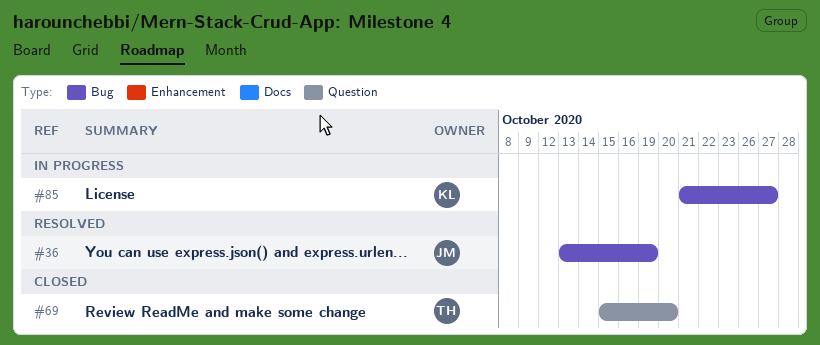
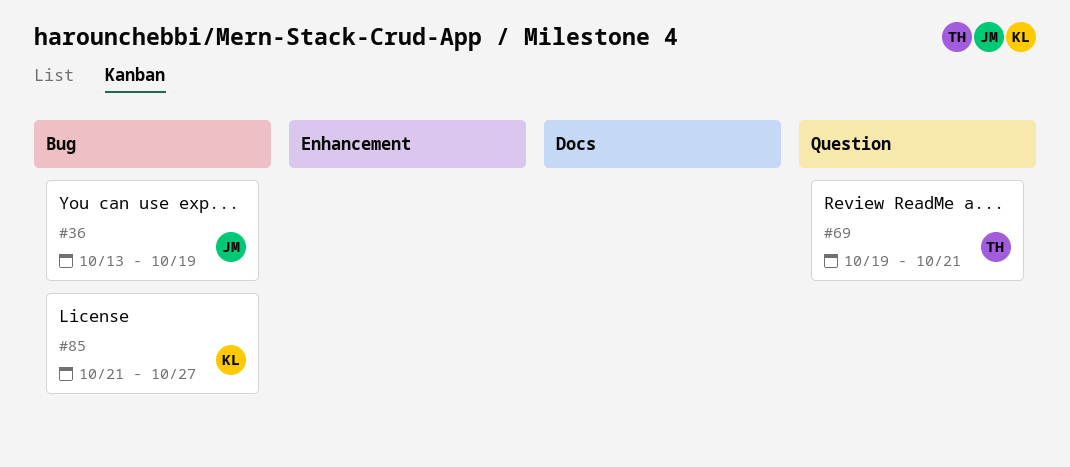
#69, start: Oct 15 -> Oct 19
#69, due: Oct 20 -> Oct 21

